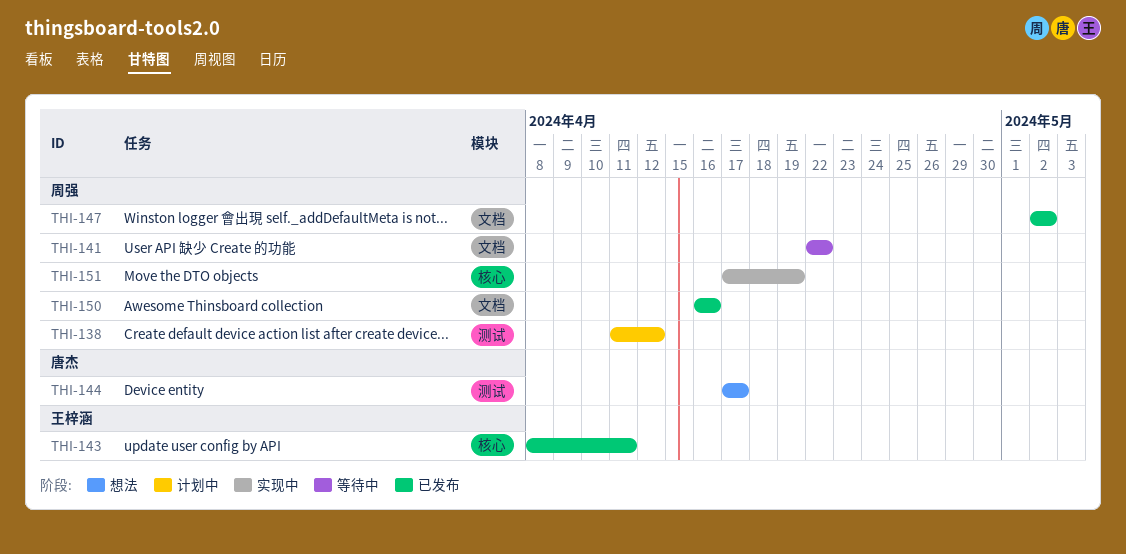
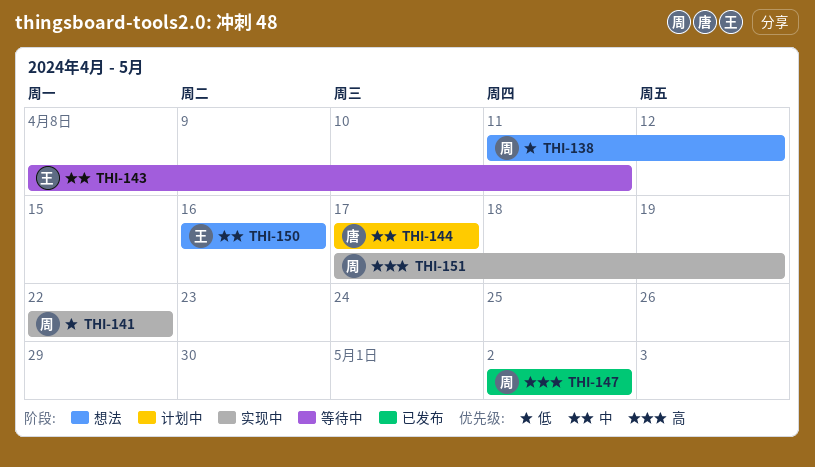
THI-138, status: 计划中 -> 想法
THI-141, status: 等待中 -> 实现中
THI-143, status: 已发布 -> 等待中
THI-144, status: 想法 -> 计划中
THI-150, status: 已发布 -> 想法
THI-150, owner: 周强 -> 王梓涵

